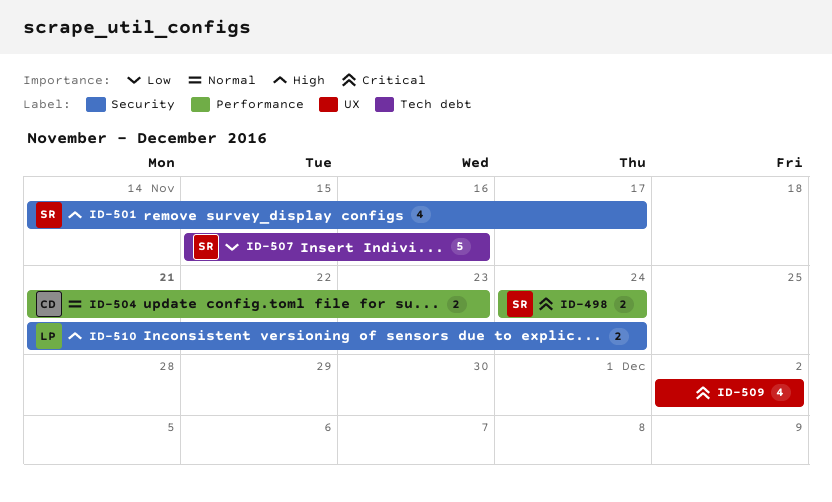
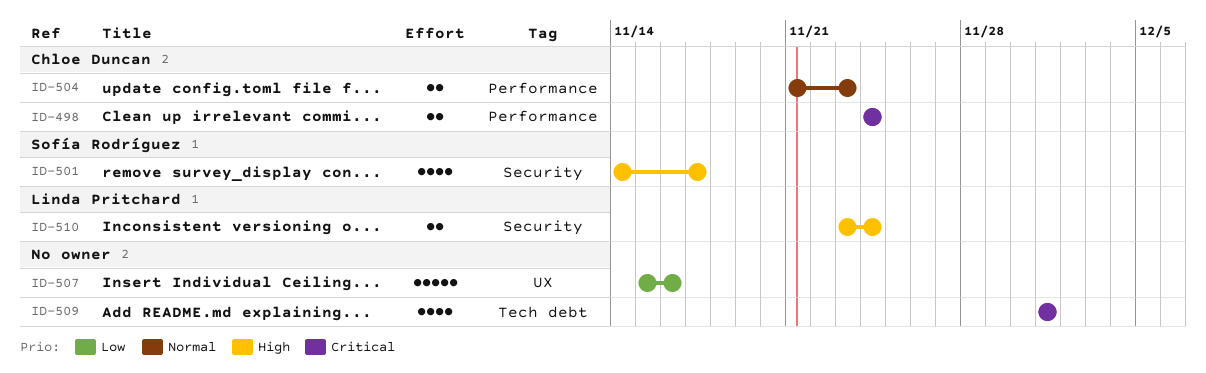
ID-498, owner: Sofía Rodríguez -> Chloe Duncan
ID-507, owner: Sofía Rodríguez -> none
ID-507, label: Tech debt -> UX
ID-509, label: UX -> Tech debt
ID-509, start: Dec 2 -> Dec 1
ID-509, due: Dec 2 -> Dec 1
ID-510, start: Nov 21 -> Nov 23

